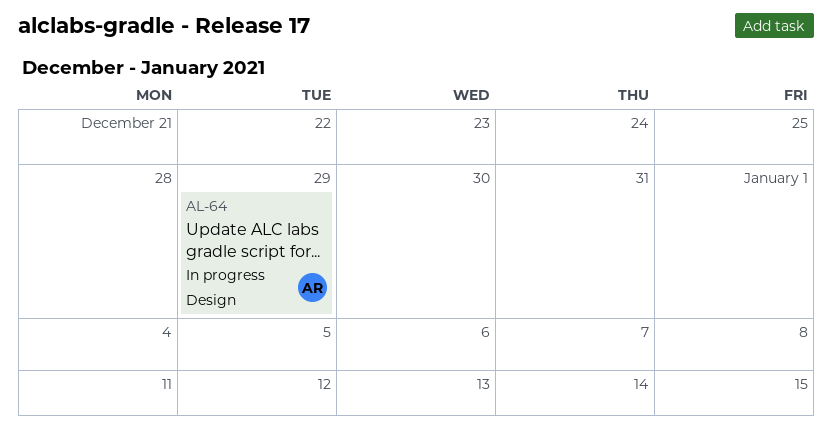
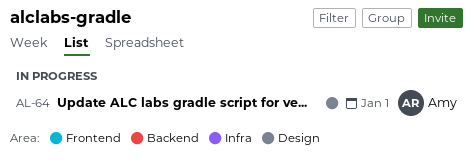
AL-64, due: Dec 29 -> Jan 1

